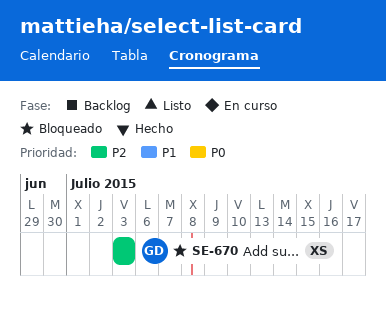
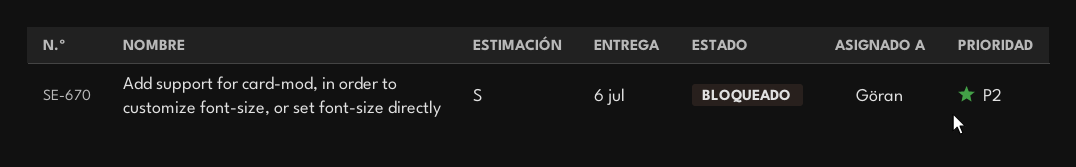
SE-670, estimate: XS -> S
SE-670, due: Jul 3 -> Jul 6

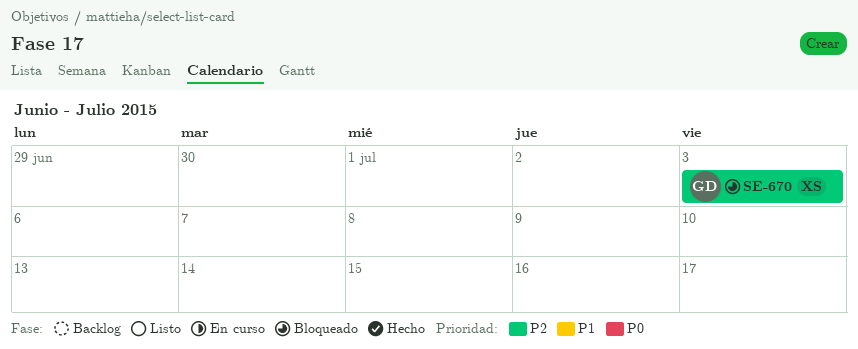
SE-670, estimate: S -> XS
SE-670, due: Jul 6 -> Jul 3

